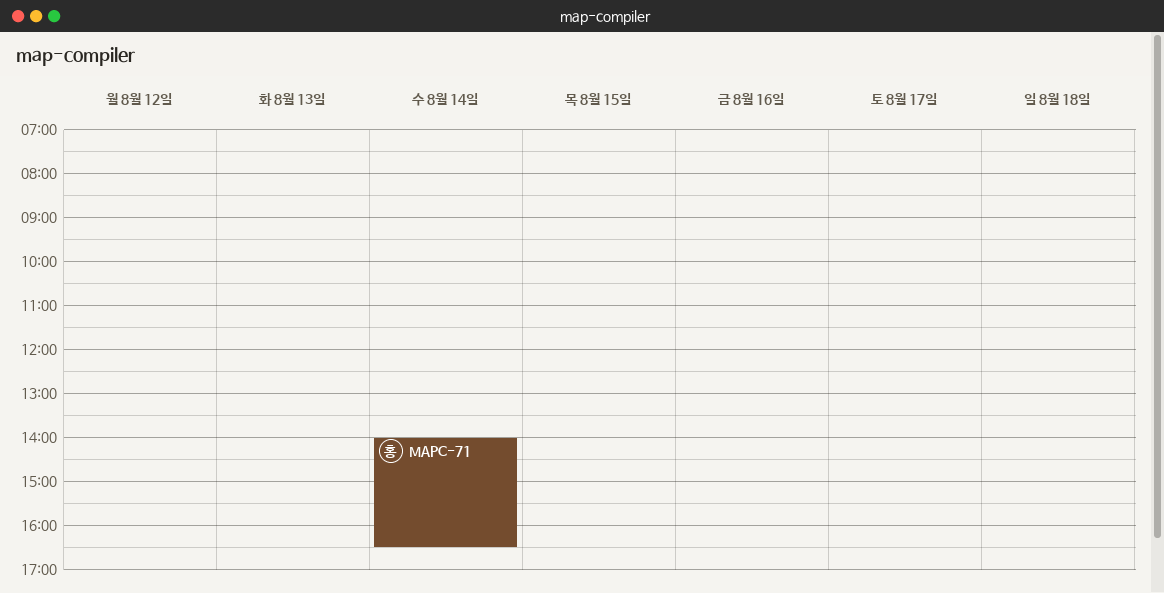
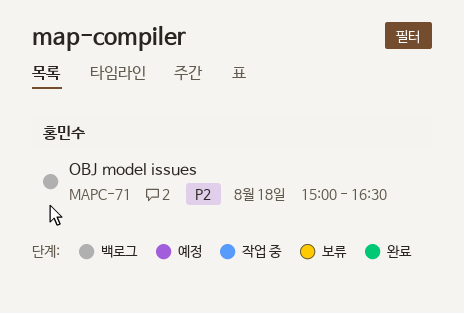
MAPC-71, day: Aug 14 -> Aug 18
MAPC-71, begins: 14:00 -> 15:00

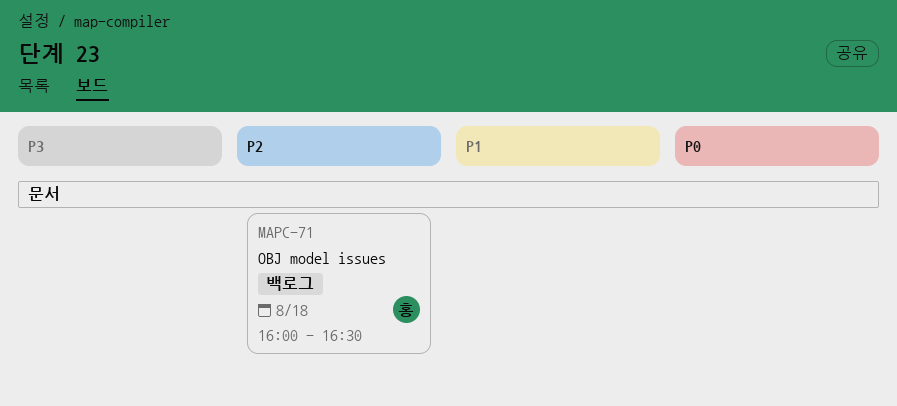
MAPC-71, begins: 15:00 -> 16:00

